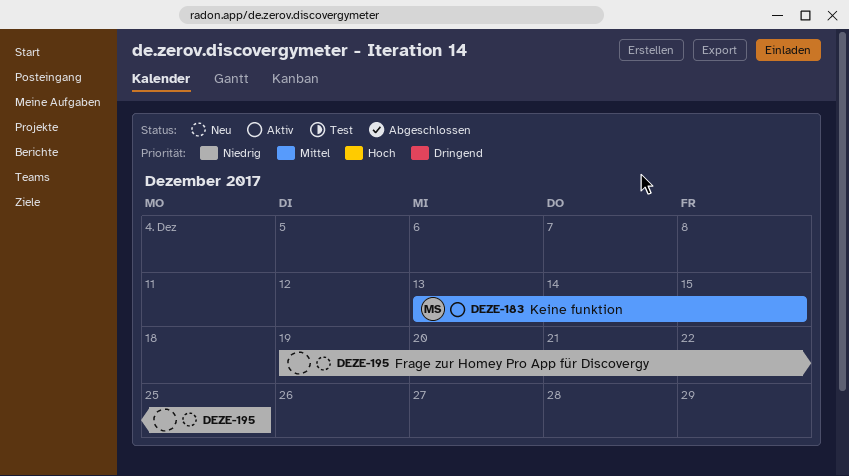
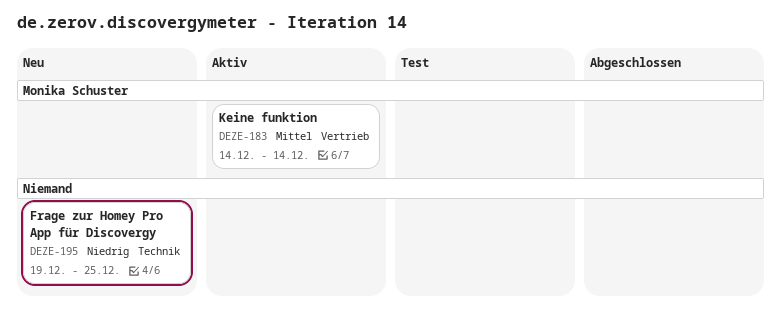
DEZE-183, start: Dec 13 -> Dec 14
DEZE-183, due: Dec 15 -> Dec 14

